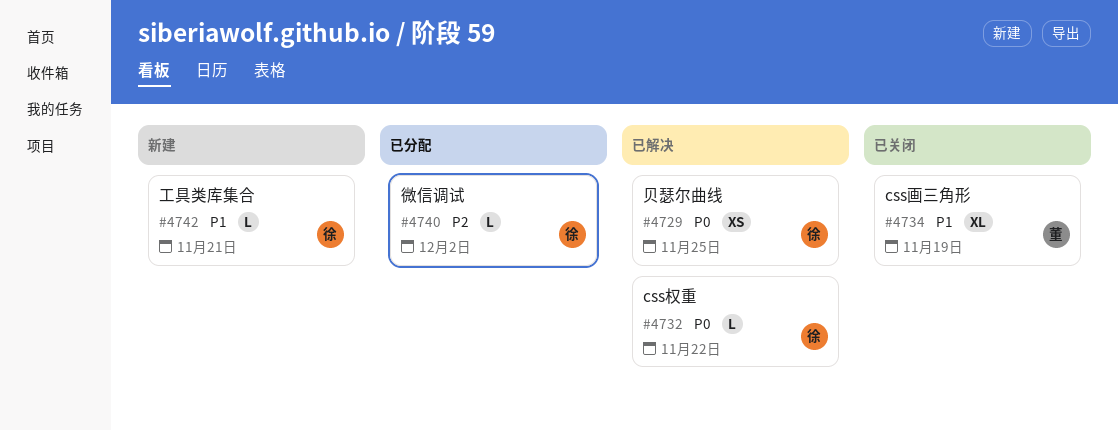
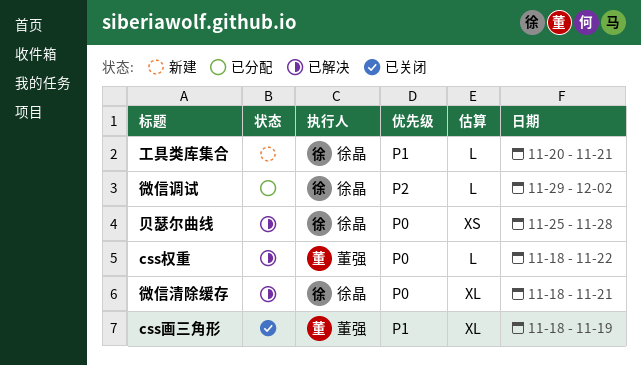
css权重, owner: 徐晶 -> 董强
微信清除缓存: none -> present
贝瑟尔曲线, due: Nov 25 -> Nov 28

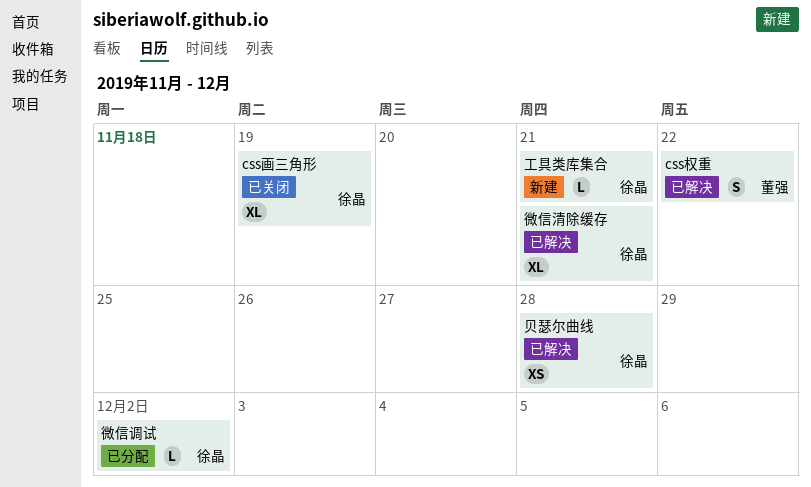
css权重, estimate: L -> S
css画三角形, owner: 董强 -> 徐晶

